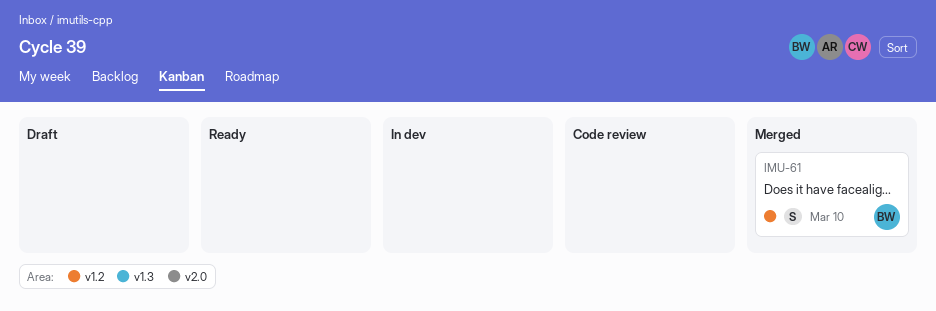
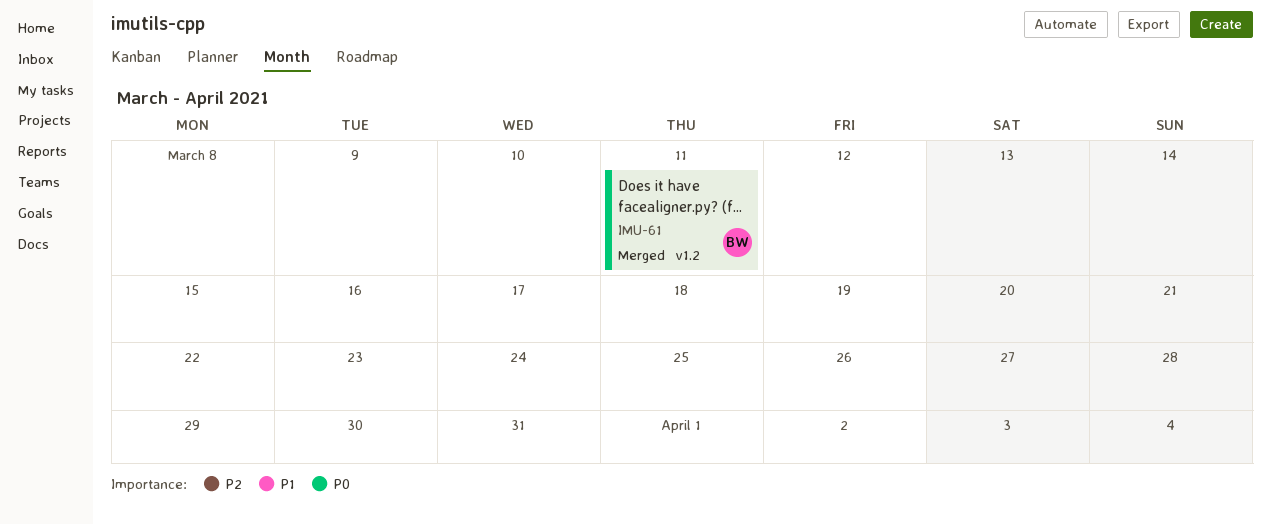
IMU-61, due: Mar 10 -> Mar 11

